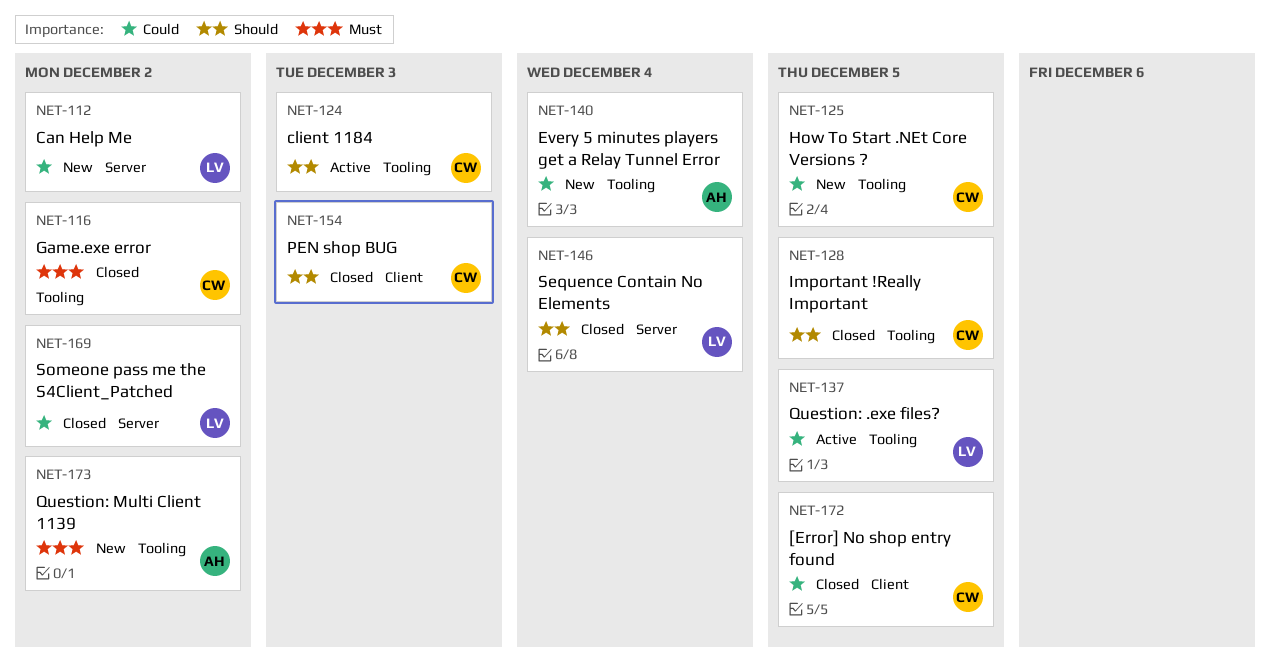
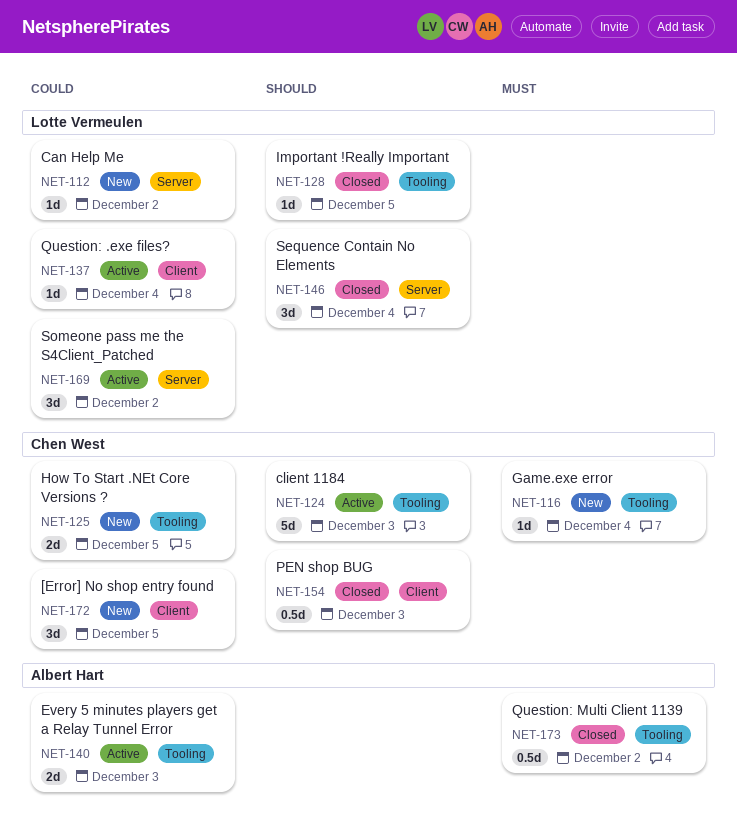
NET-116, status: Closed -> New
NET-116, due: Dec 2 -> Dec 4
NET-128, owner: Chen West -> Lotte Vermeulen
NET-137, label: Tooling -> Client
NET-137, due: Dec 5 -> Dec 4
NET-140, status: New -> Active
NET-140, due: Dec 4 -> Dec 3
NET-169, status: Closed -> Active
NET-172, status: Closed -> New
NET-173, status: New -> Closed

